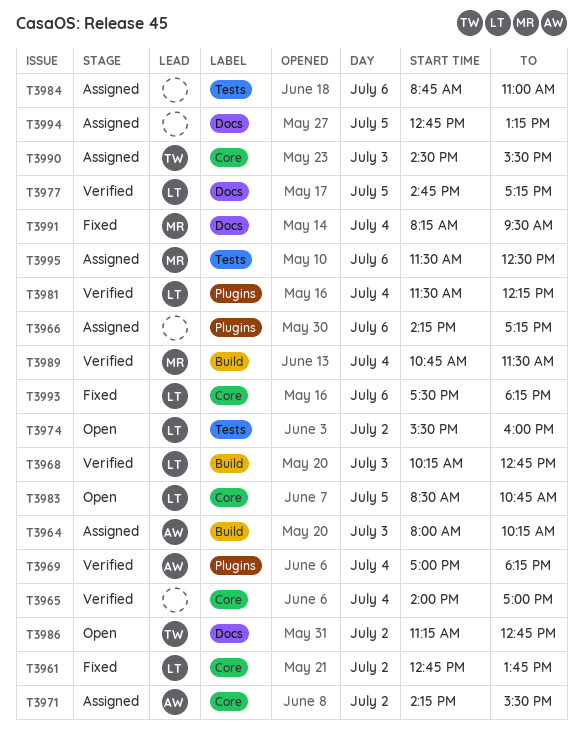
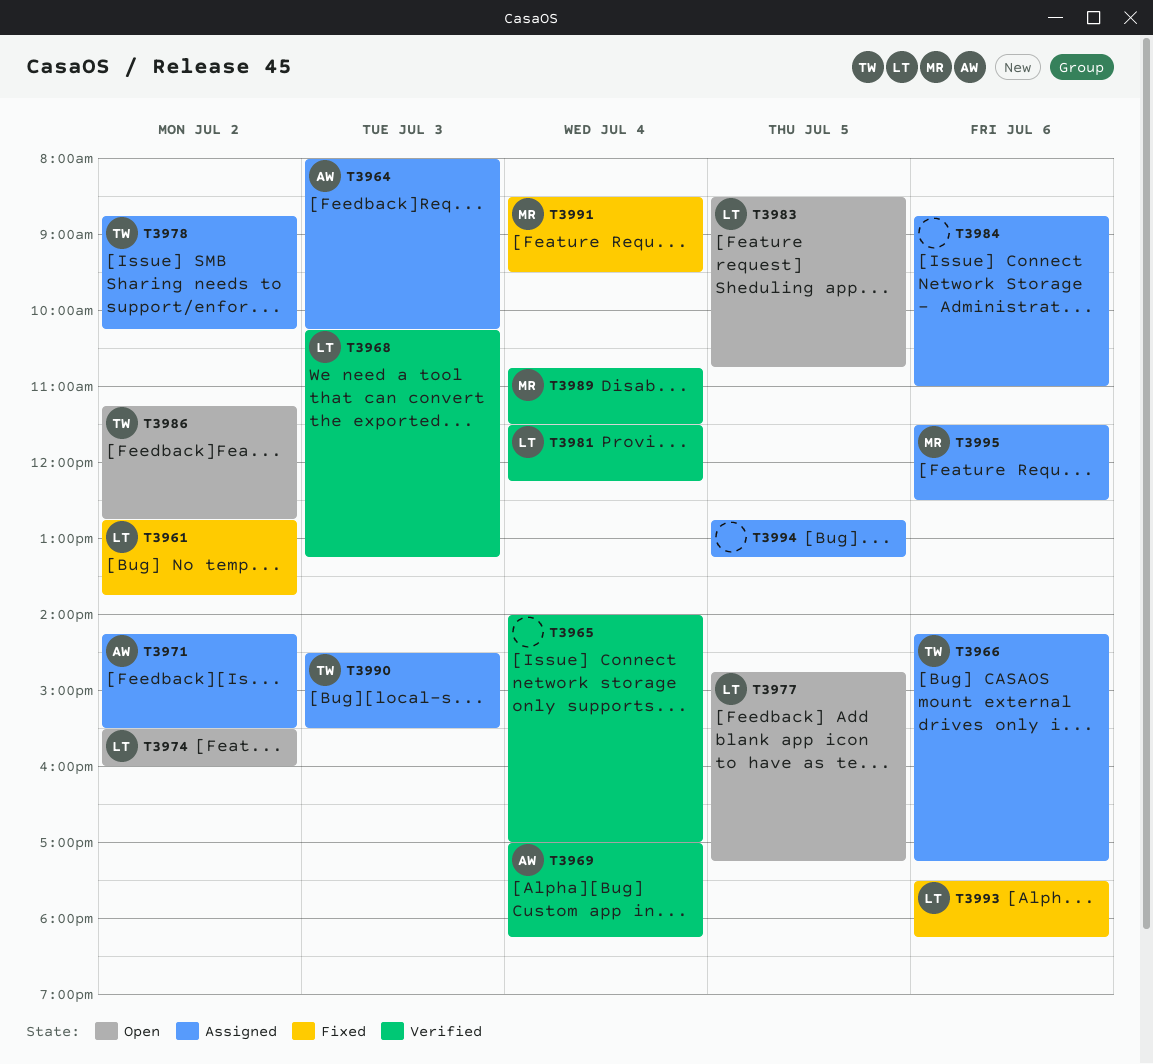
T3966, owner: none -> TW
T3968, ends: 12:45 -> 13:15
T3977, status: Verified -> Open
T3978: none -> present
T3991, begins: 08:15 -> 08:30

